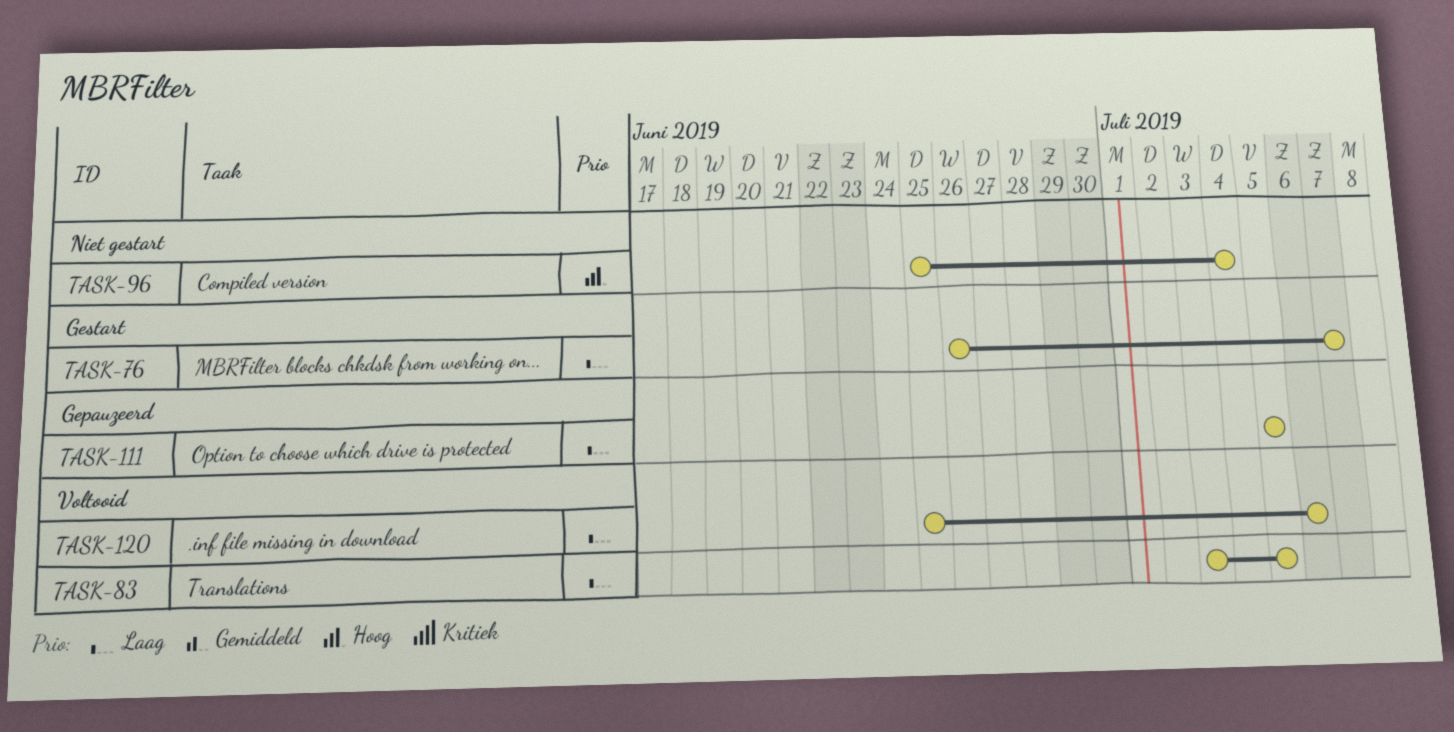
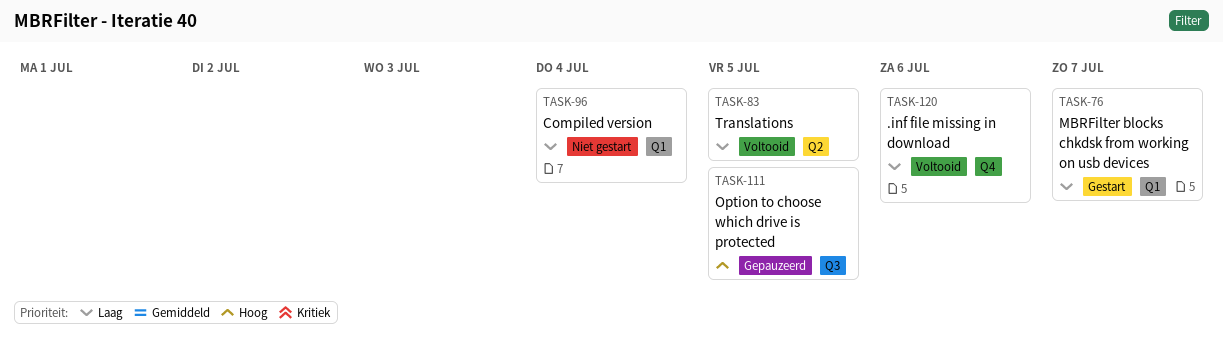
TASK-96, priority: Hoog -> Laag
TASK-111, priority: Laag -> Hoog

